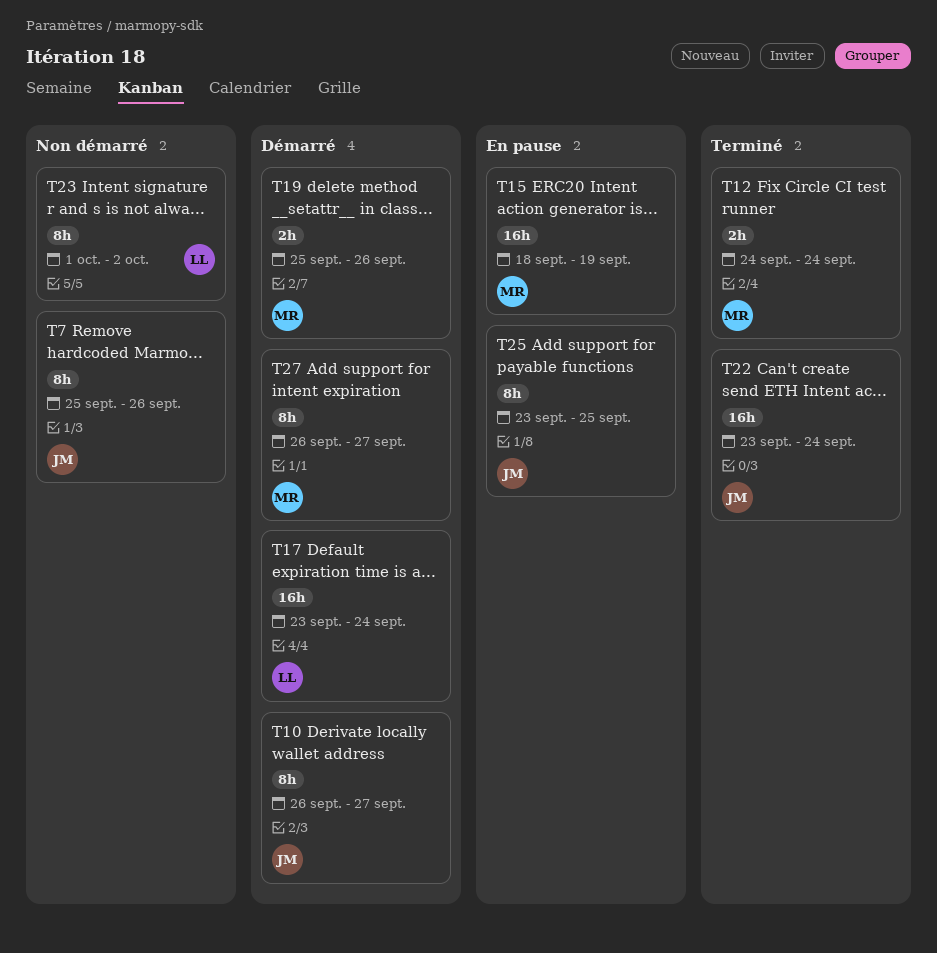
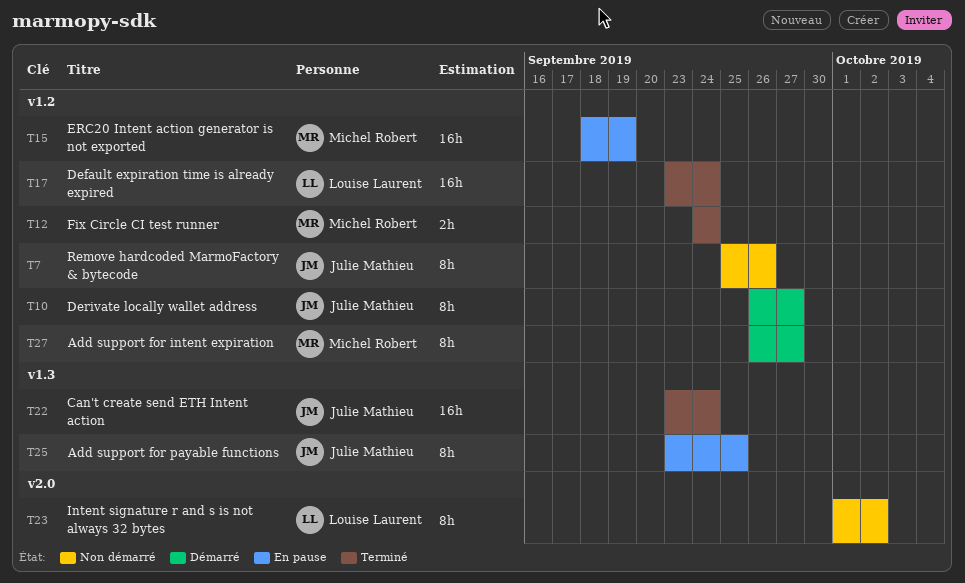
T17, status: Démarré -> Terminé
T19: present -> none

